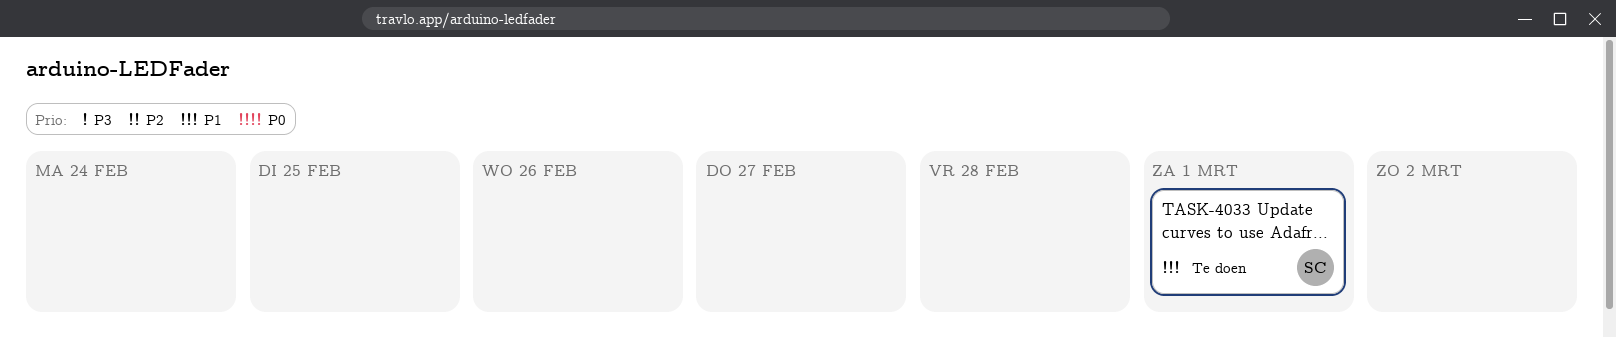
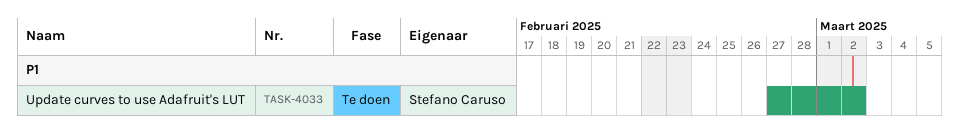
TASK-4033, due: Mar 1 -> Mar 2

